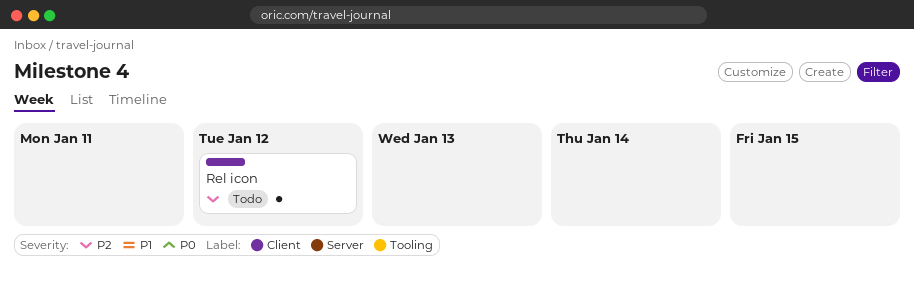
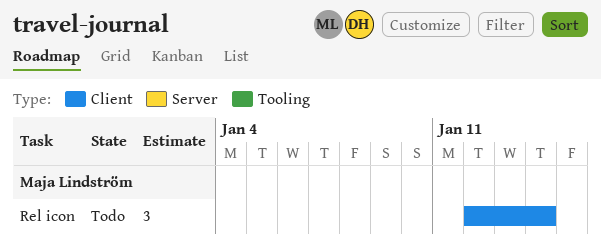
Rel icon, estimate: 1 -> 3
Rel icon, due: Jan 12 -> Jan 14

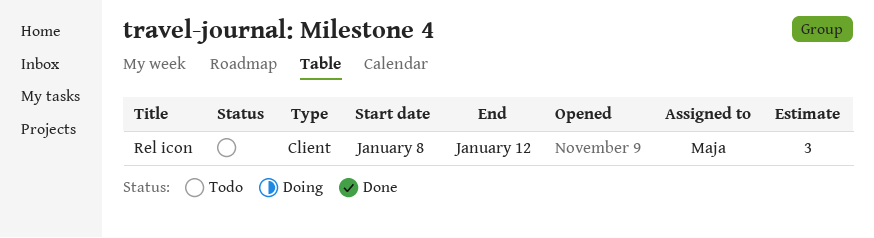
Rel icon, start: Jan 12 -> Jan 8
Rel icon, due: Jan 14 -> Jan 12

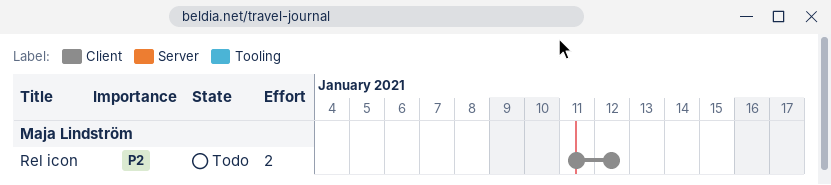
Rel icon, estimate: 3 -> 2
Rel icon, start: Jan 8 -> Jan 11

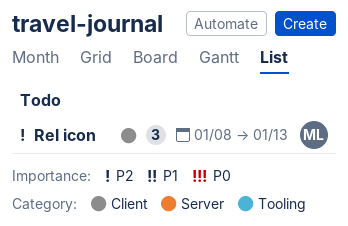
Rel icon, estimate: 2 -> 3
Rel icon, start: Jan 11 -> Jan 8
Rel icon, due: Jan 12 -> Jan 13

